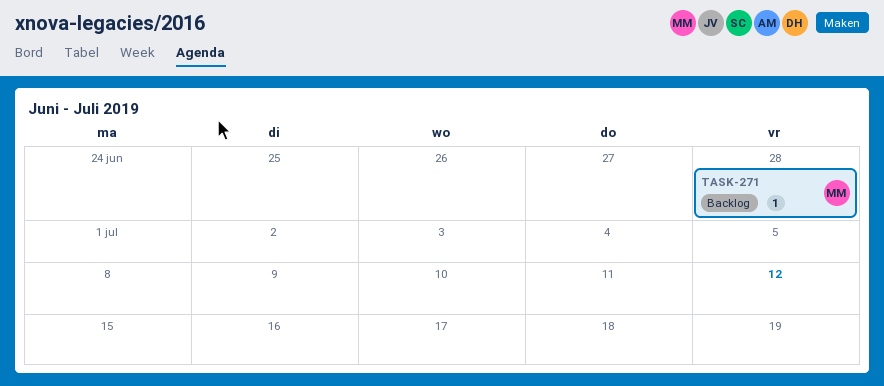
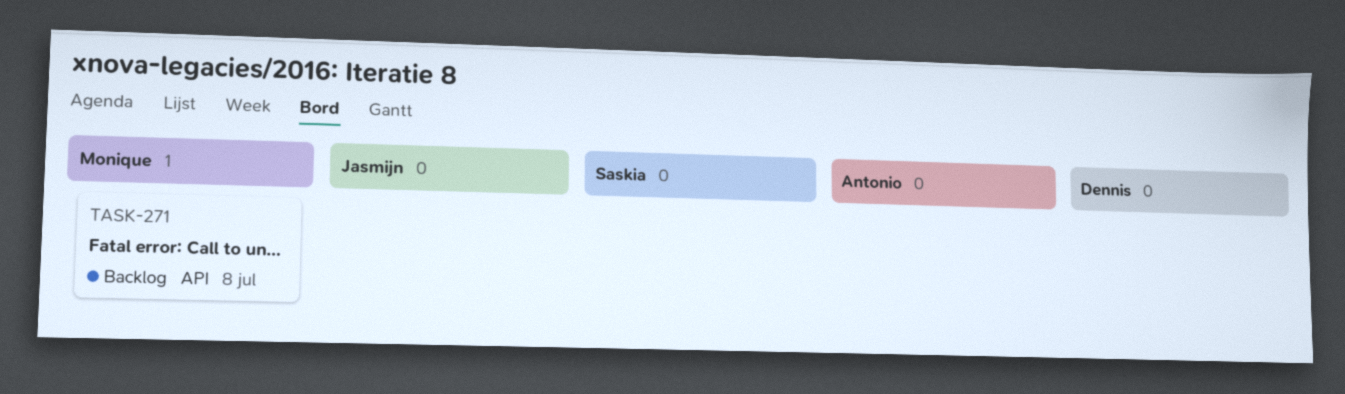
TASK-271, due: Jun 28 -> Jul 8

